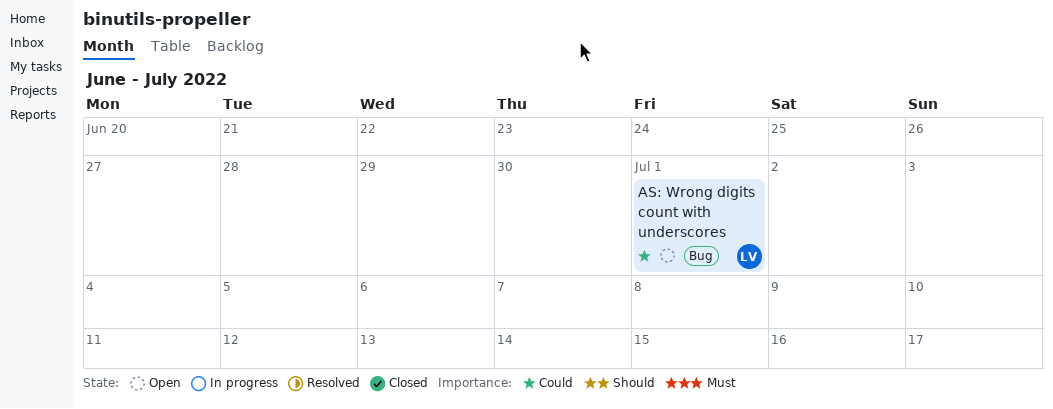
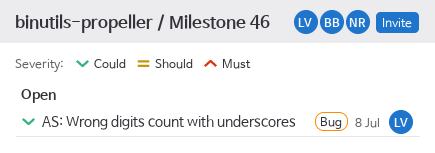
AS: Wrong digits count with underscores, due: Jul 1 -> Jul 8

